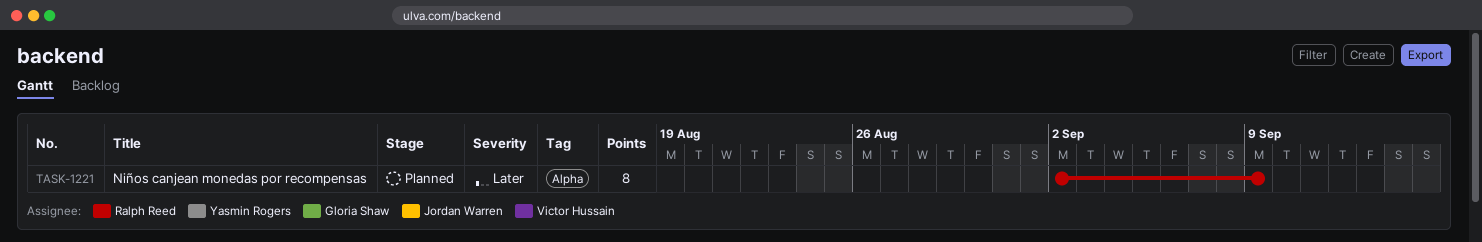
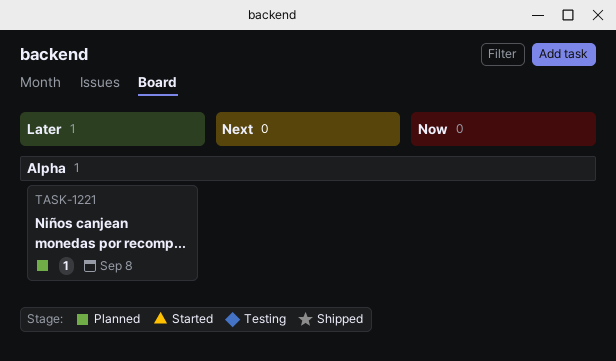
TASK-1221, estimate: 8 -> 1
TASK-1221, due: Sep 9 -> Sep 8

